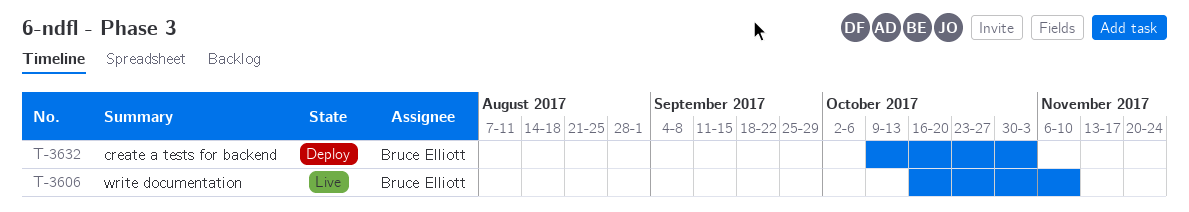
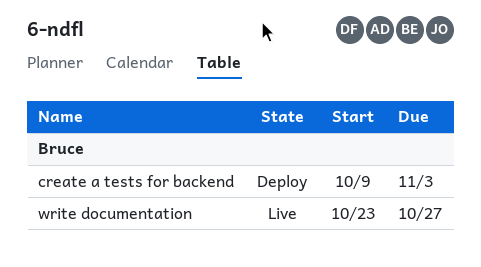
write documentation, start: Oct 16 -> Oct 23
write documentation, due: Nov 10 -> Oct 27

